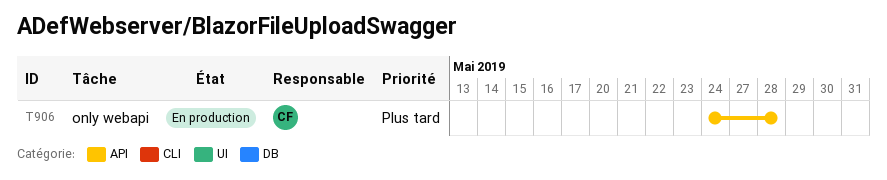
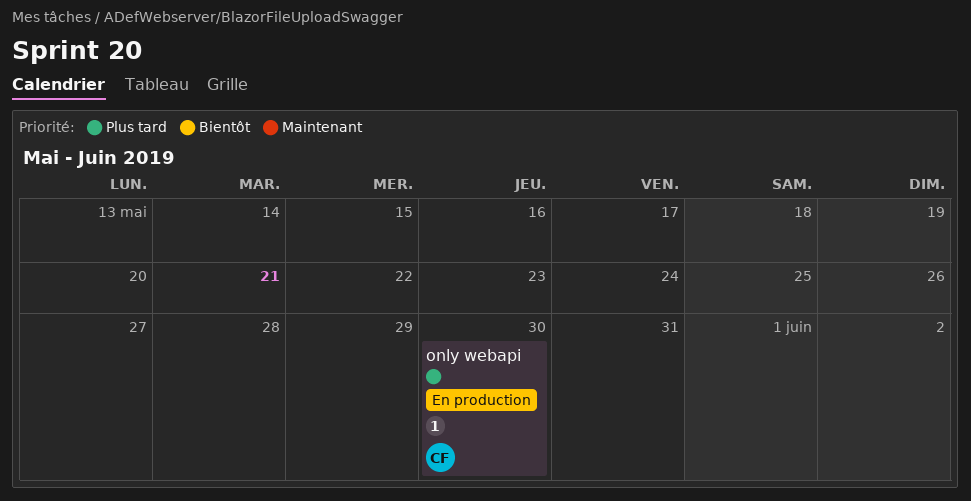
only webapi, due: May 28 -> May 30

